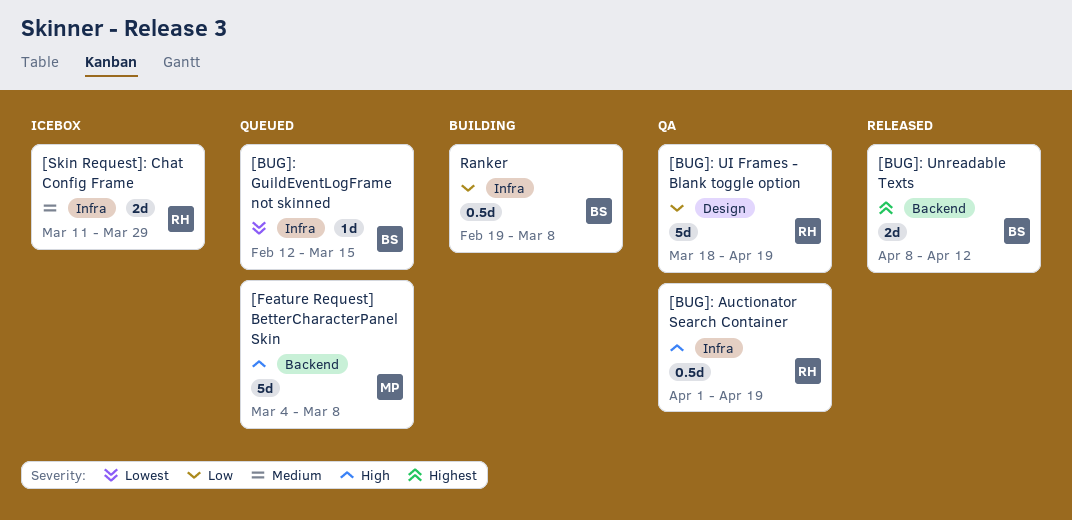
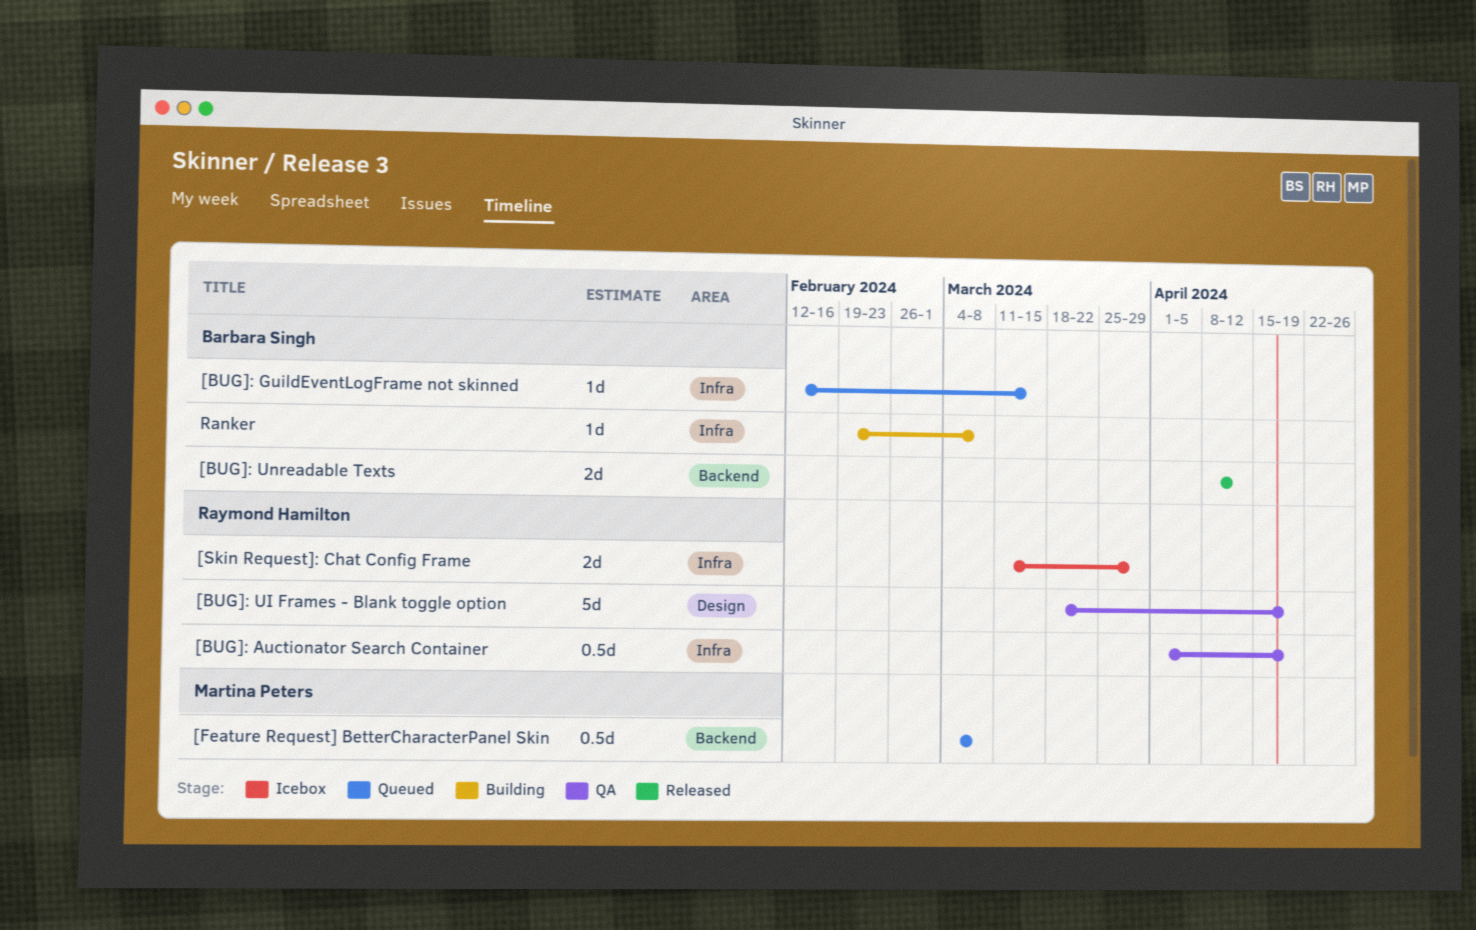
[Feature Request] BetterCharacterPanel Skin, estimate: 5d -> 0.5d
Ranker, estimate: 0.5d -> 1d

